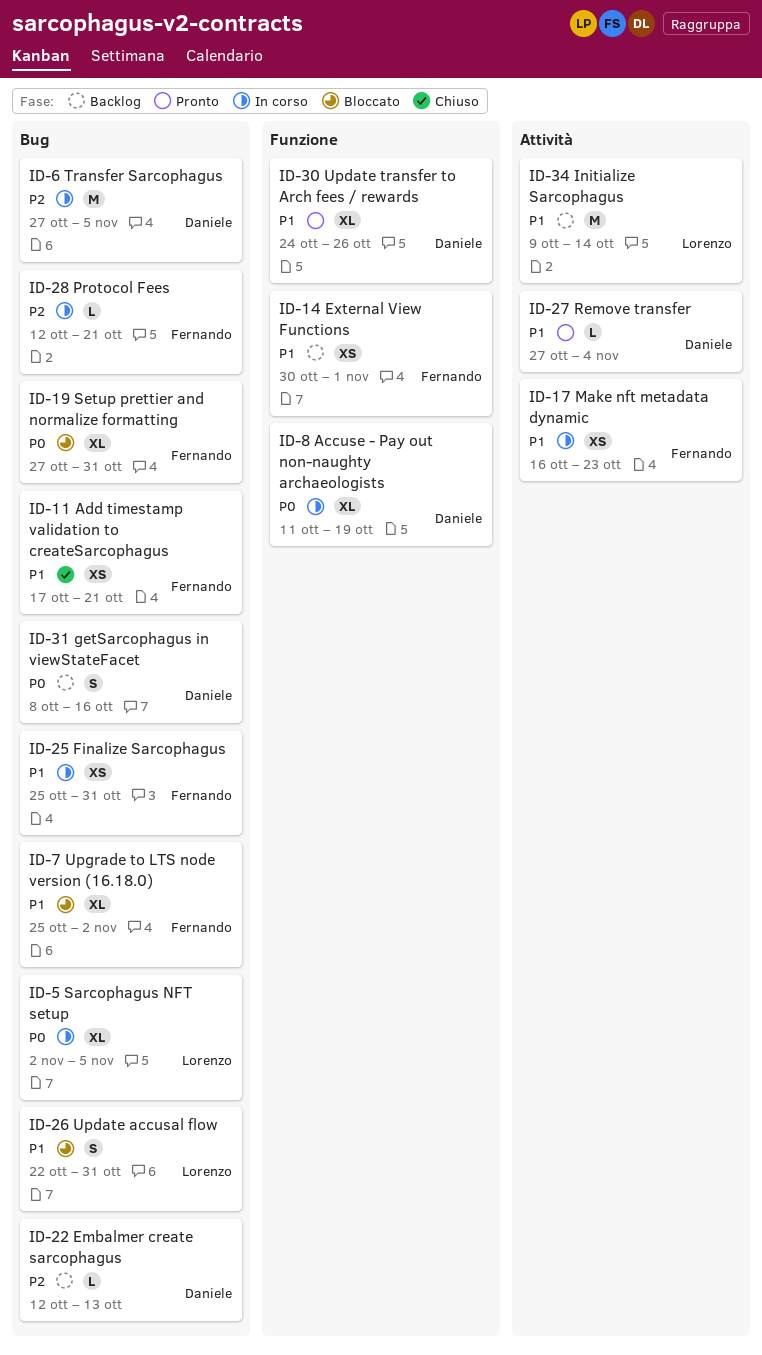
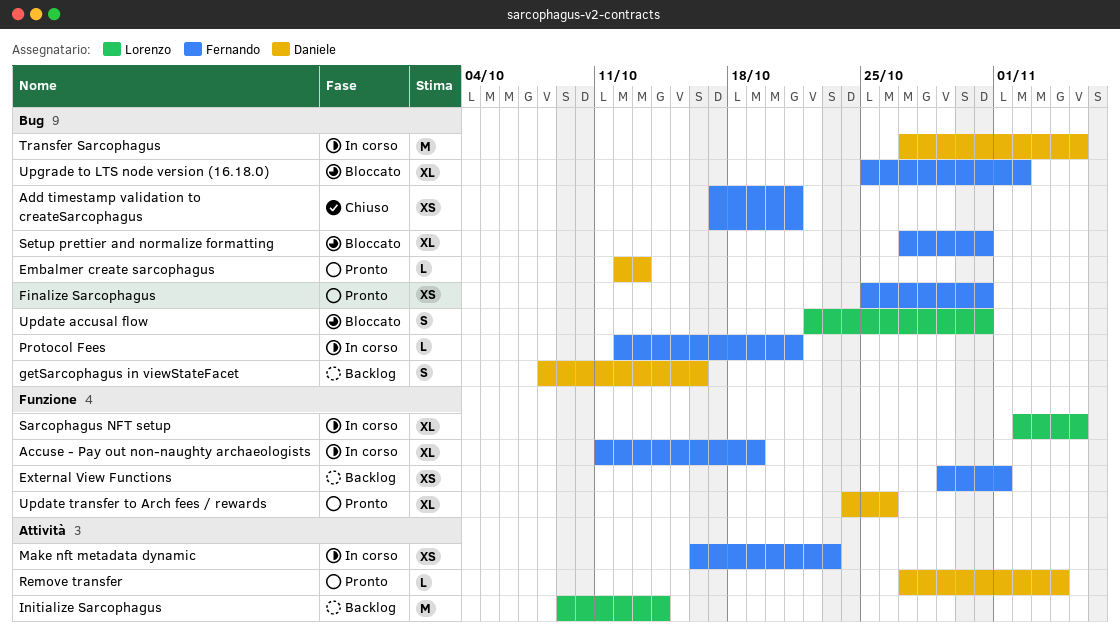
Accuse - Pay out non-naughty archaeologists, owner: Daniele -> Fernando
Embalmer create sarcophagus, status: Backlog -> Pronto
External View Functions, start: Oct 30 -> Oct 29
Finalize Sarcophagus, status: In corso -> Pronto
Sarcophagus NFT setup, label: Bug -> Funzione

